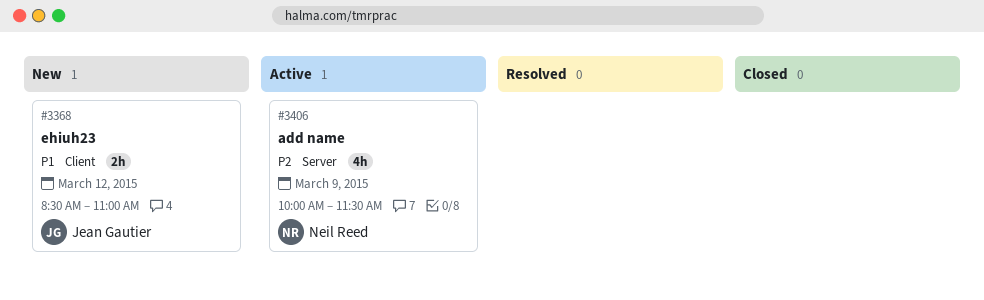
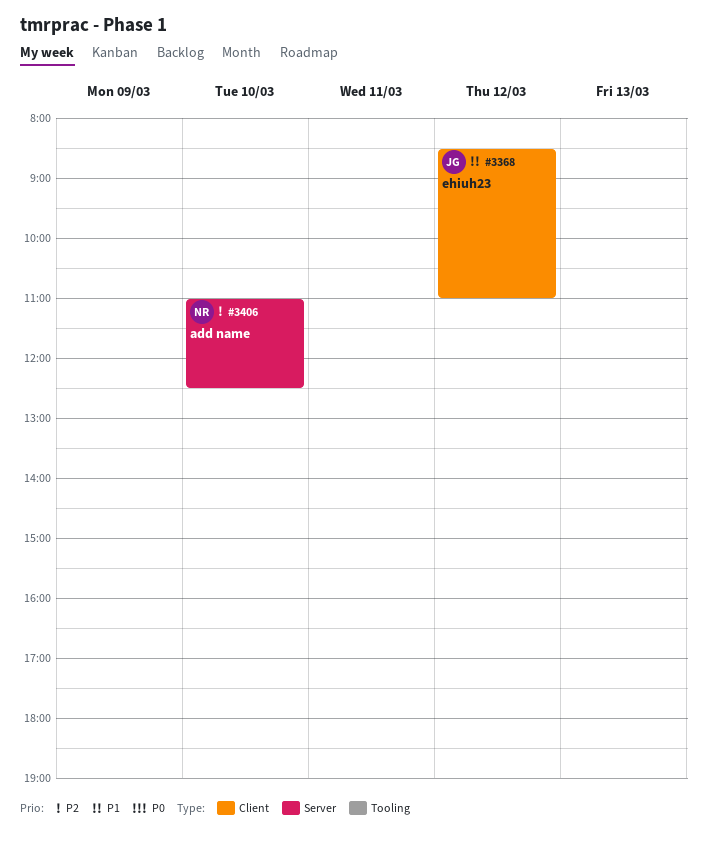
#3406, day: Mar 9 -> Mar 10
#3406, begins: 10:00 -> 11:00
#3406, ends: 11:30 -> 12:30

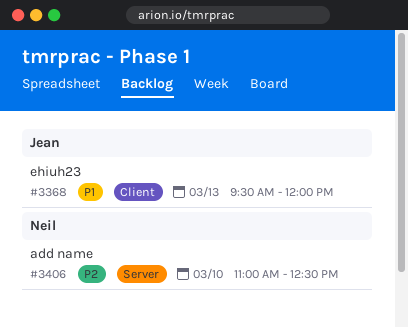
#3368, day: Mar 12 -> Mar 13
#3368, begins: 08:30 -> 09:30
#3368, ends: 11:00 -> 12:00

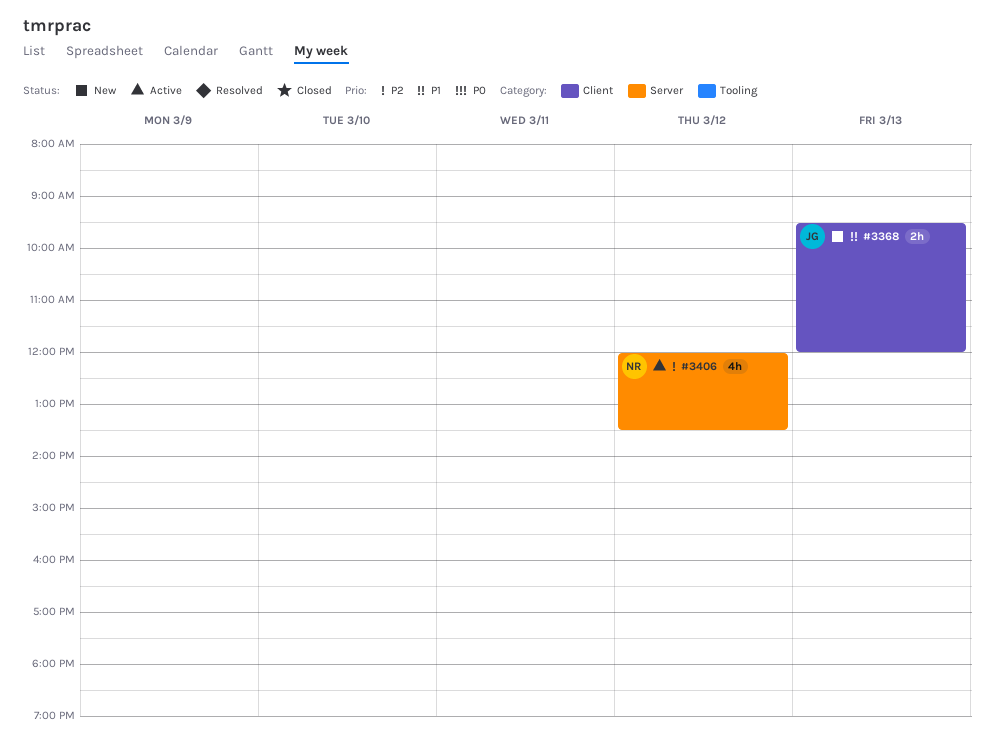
#3406, day: Mar 10 -> Mar 12
#3406, begins: 11:00 -> 12:00
#3406, ends: 12:30 -> 13:30

